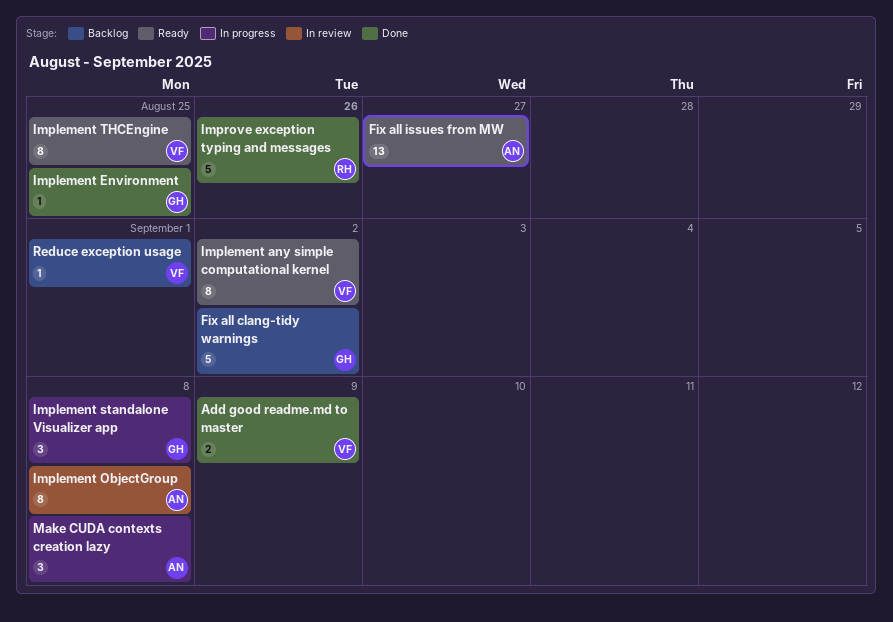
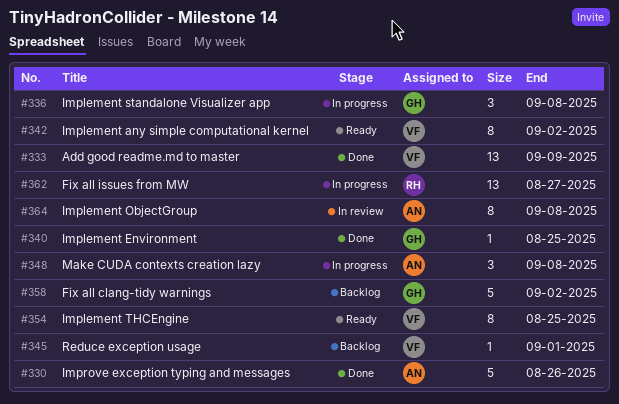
Add good readme.md to master, estimate: 2 -> 13
Fix all issues from MW, status: Ready -> In progress
Fix all issues from MW, owner: AN -> RH
Improve exception typing and messages, owner: RH -> AN

